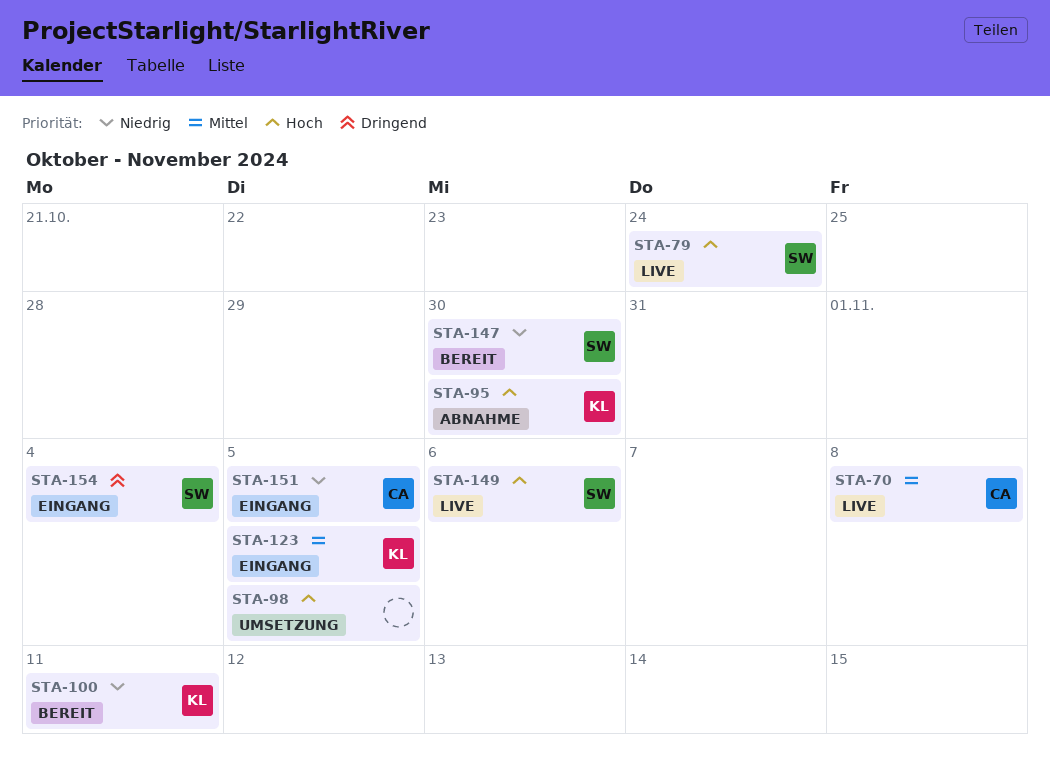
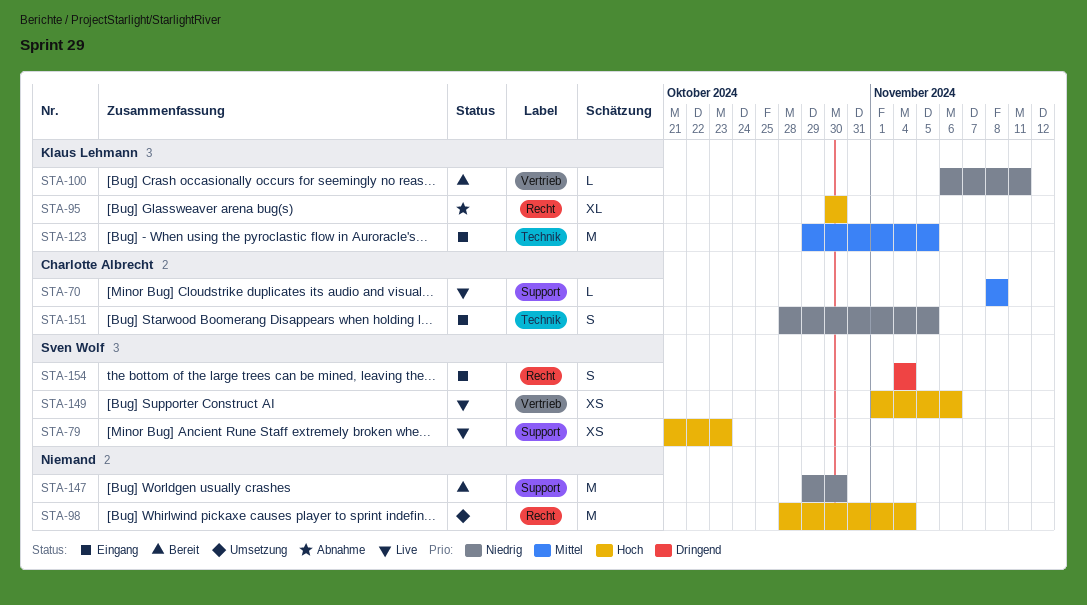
STA-79, due: Oct 24 -> Oct 23
STA-98, due: Nov 5 -> Nov 4
STA-147, owner: Sven Wolf -> none

